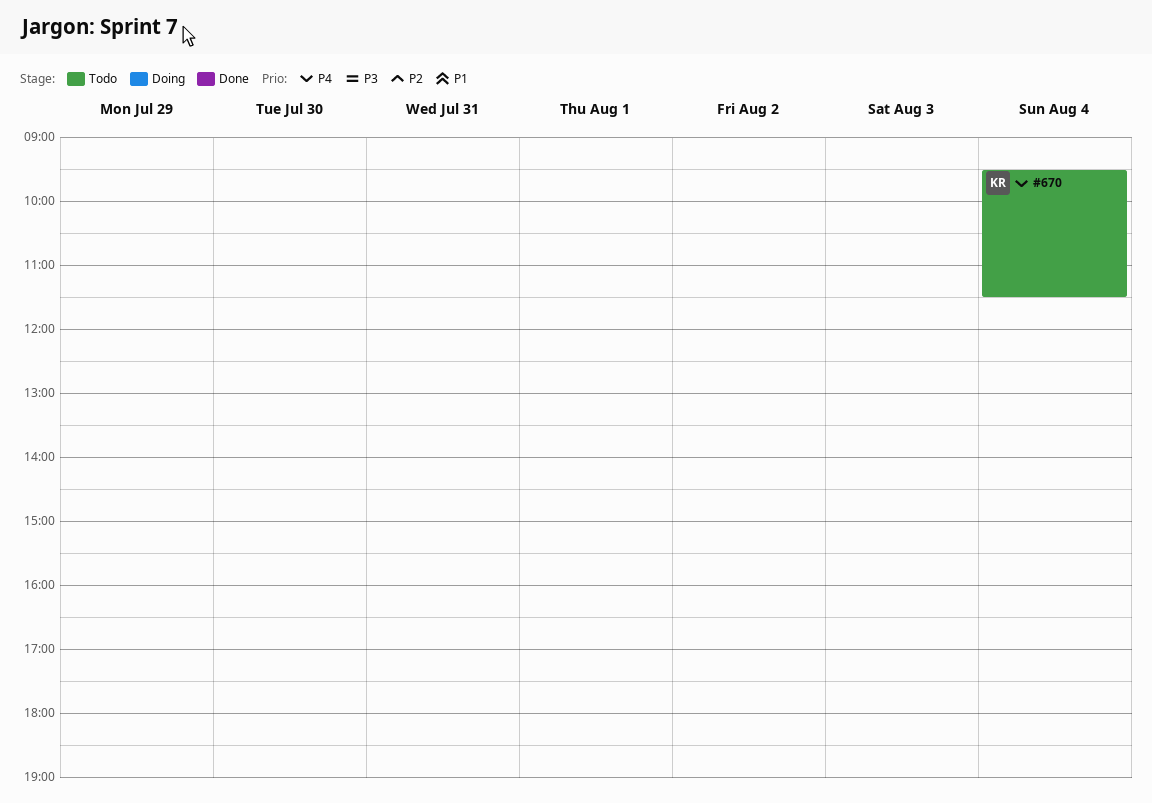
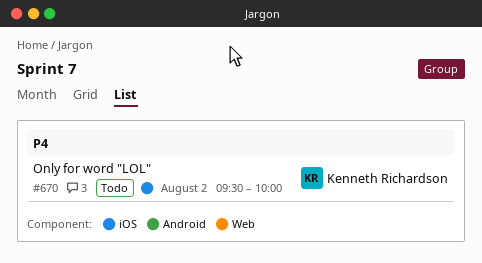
#670, day: Aug 4 -> Aug 2
#670, ends: 11:30 -> 10:00

